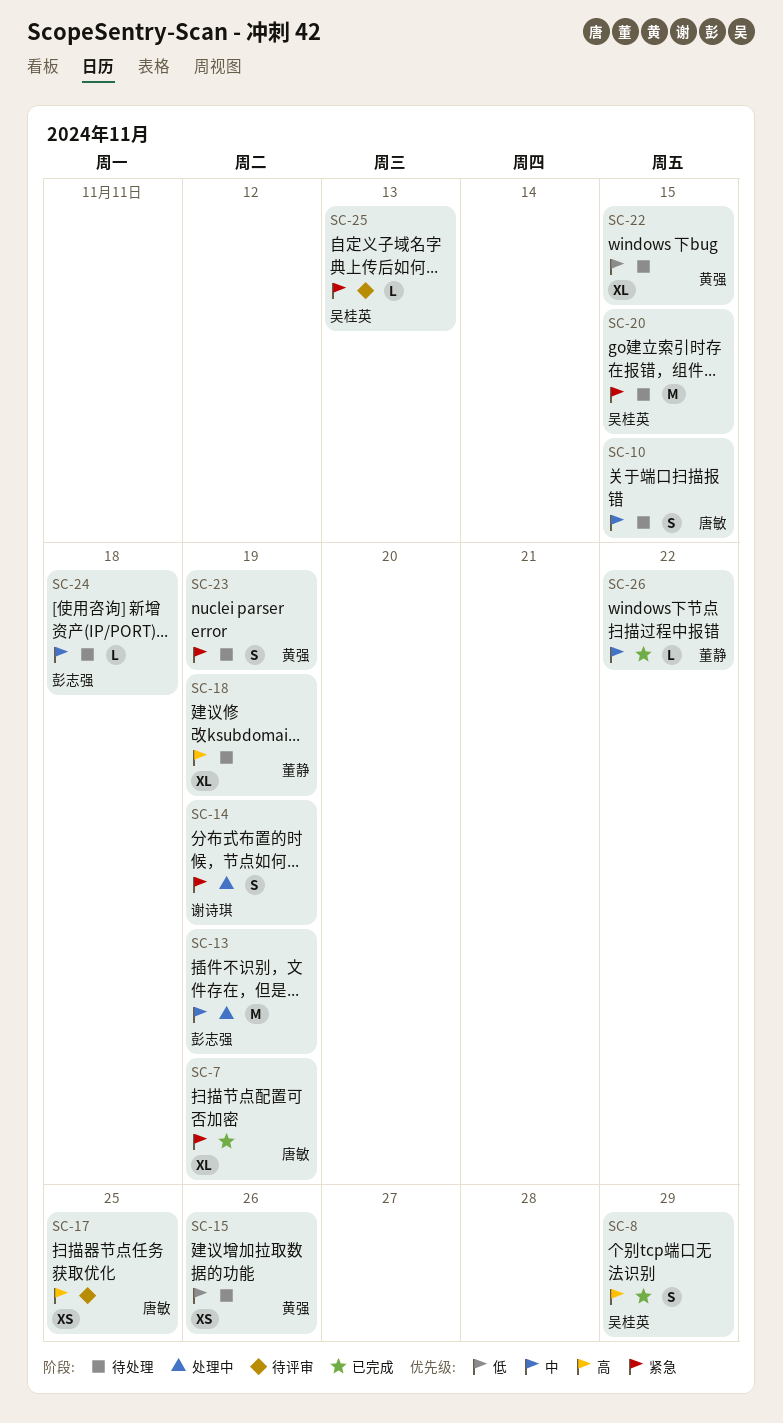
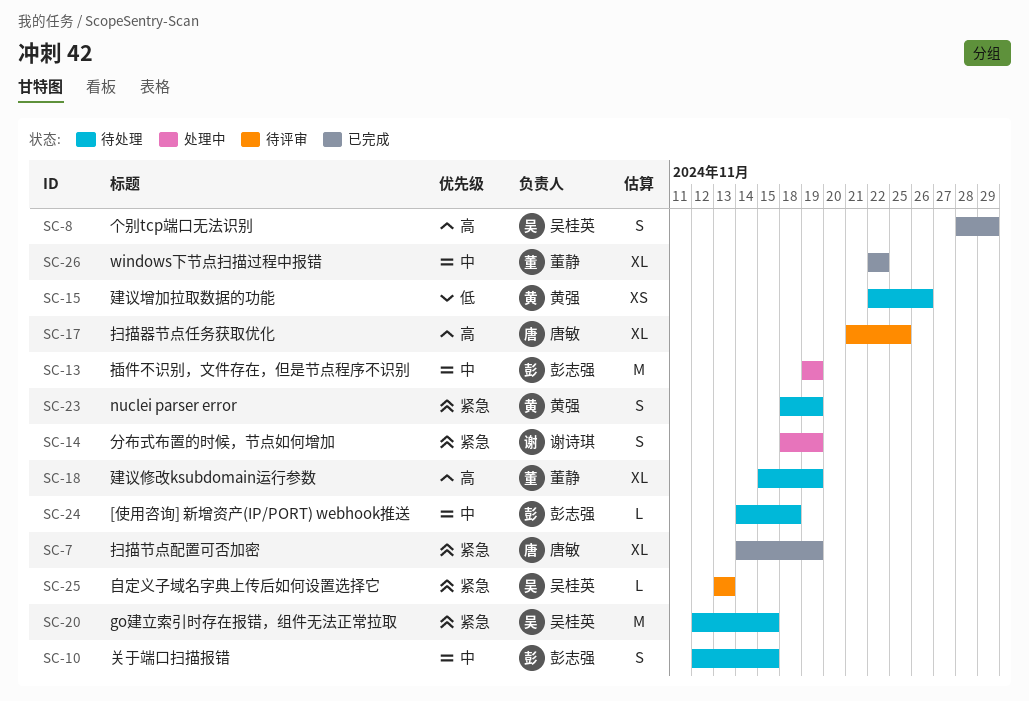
SC-10, owner: 唐敏 -> 彭志强
SC-17, estimate: XS -> XL
SC-22: present -> none
SC-26, estimate: L -> XL

